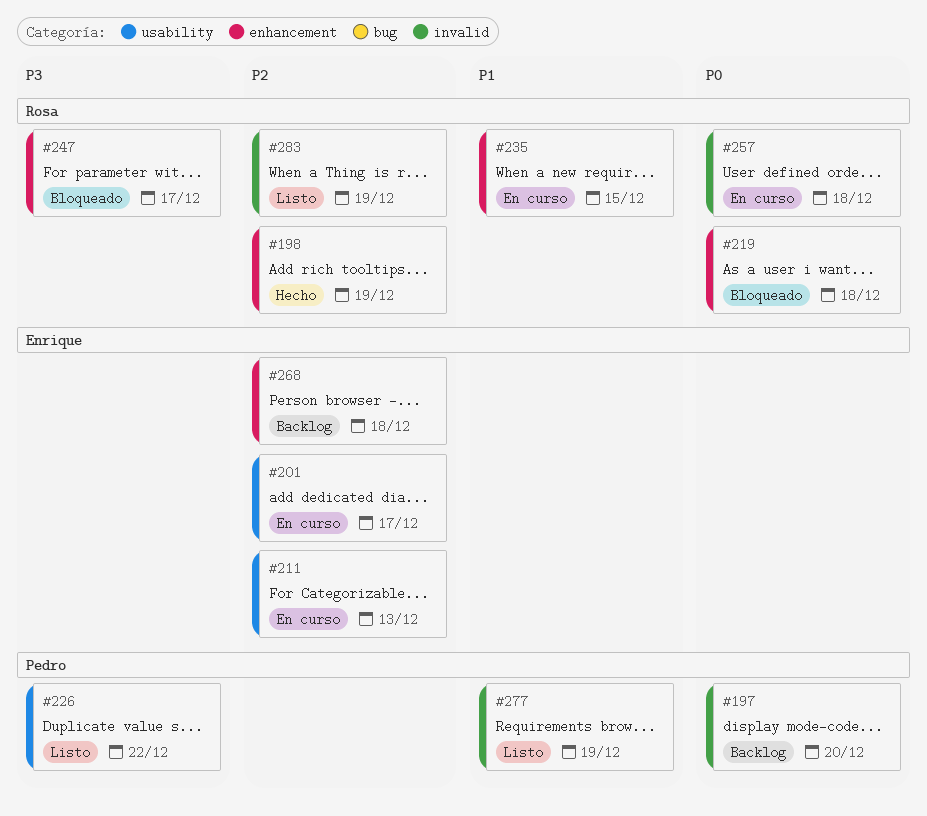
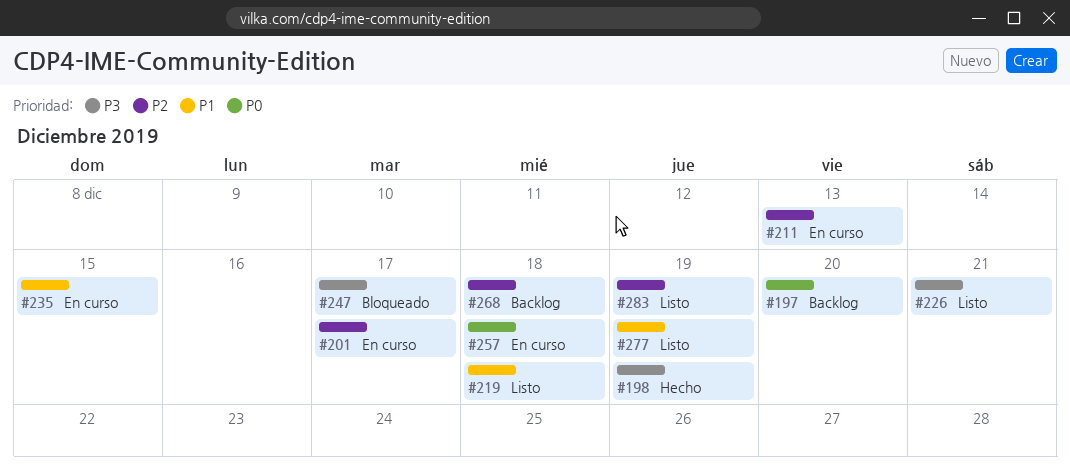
#198, priority: P2 -> P3
#219, status: Bloqueado -> Listo
#219, priority: P0 -> P1
#226, due: Dec 22 -> Dec 21

